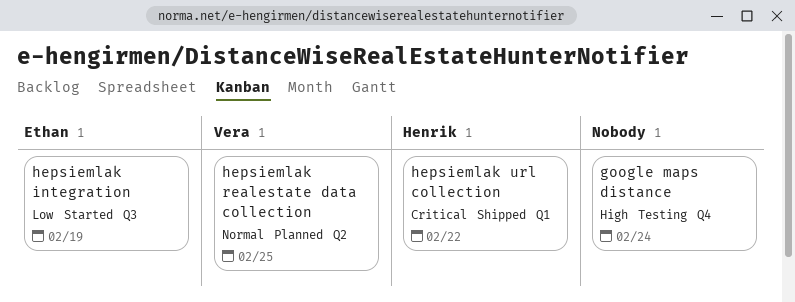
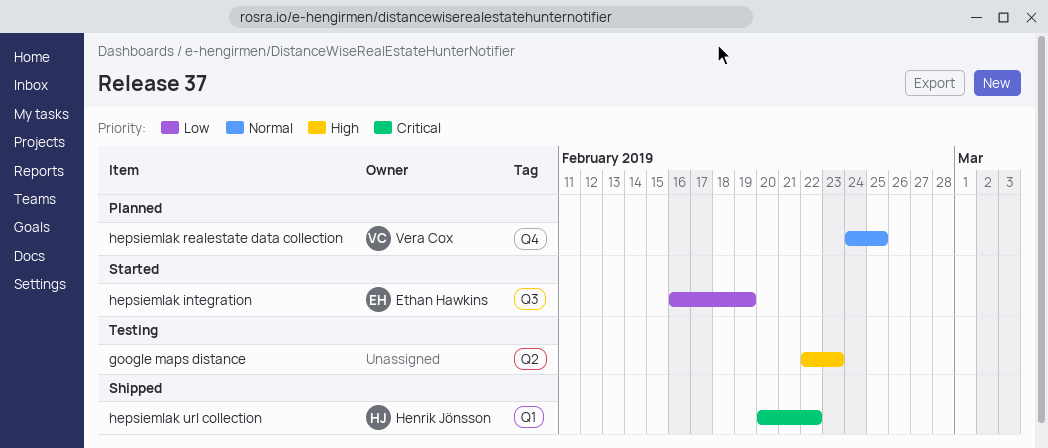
google maps distance, label: Q4 -> Q2
google maps distance, due: Feb 24 -> Feb 23
hepsiemlak realestate data collection, label: Q2 -> Q4

